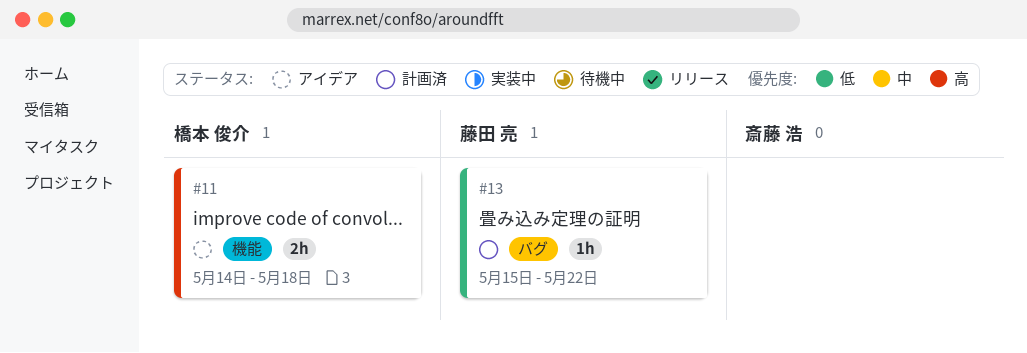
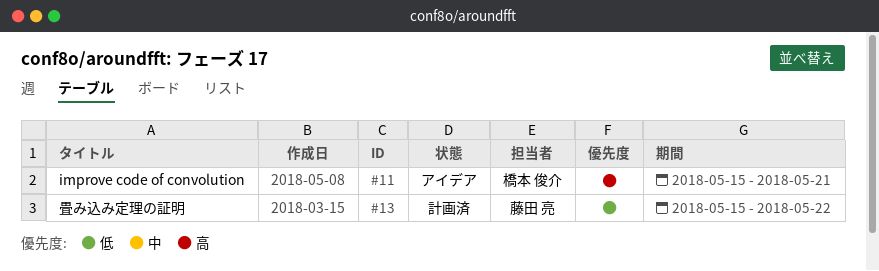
#11, start: May 14 -> May 15
#11, due: May 18 -> May 21

